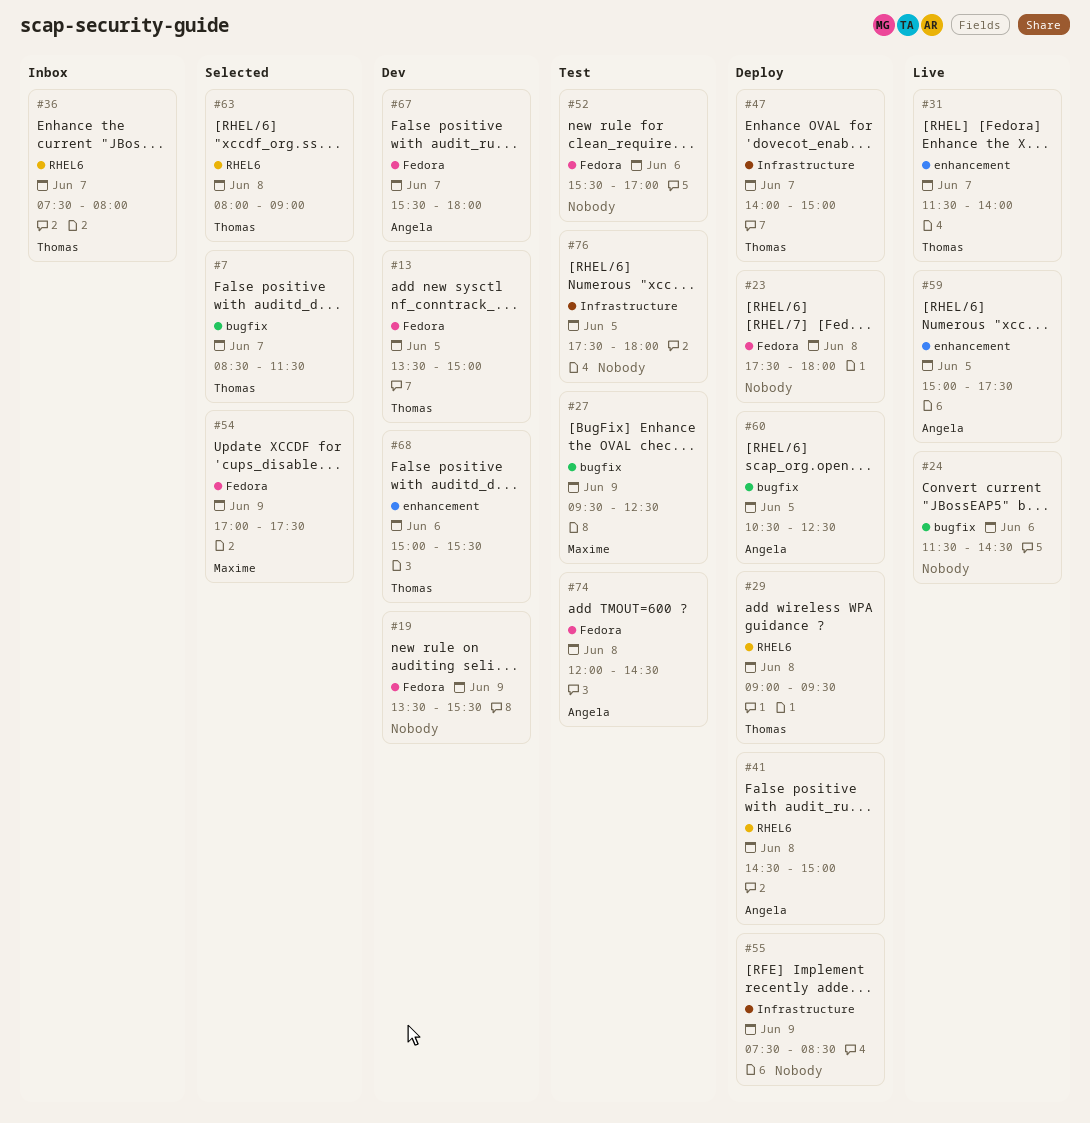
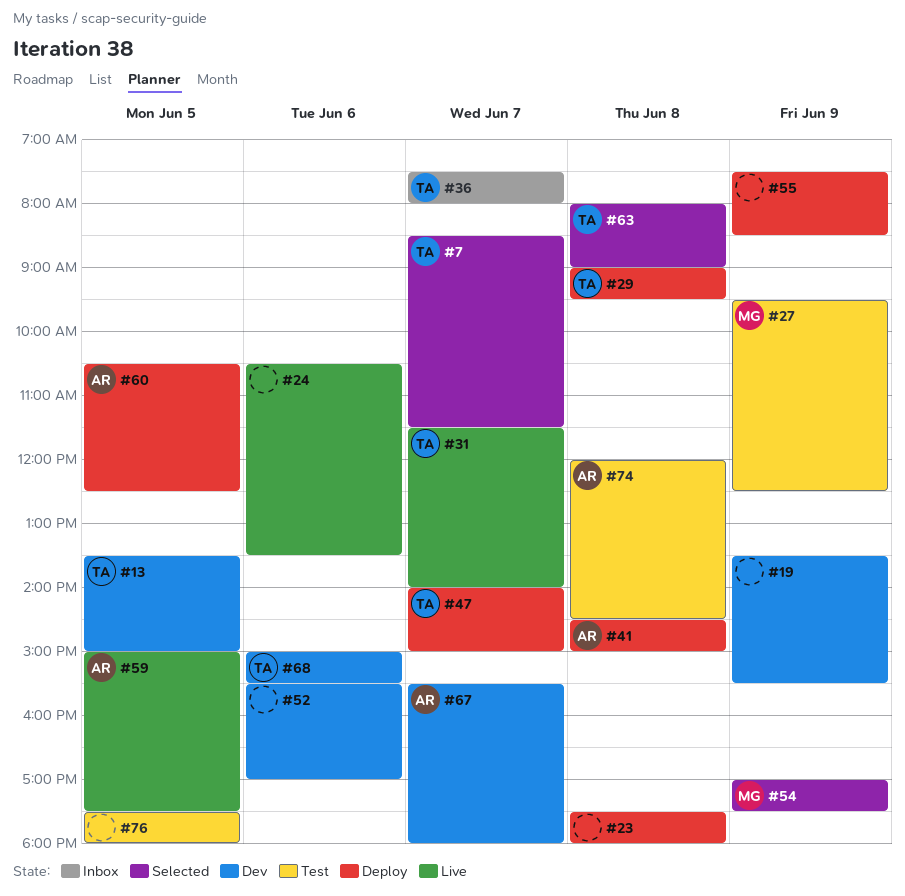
#24, begins: 11:30 -> 10:30
#24, ends: 14:30 -> 13:30
#52, status: Test -> Dev

